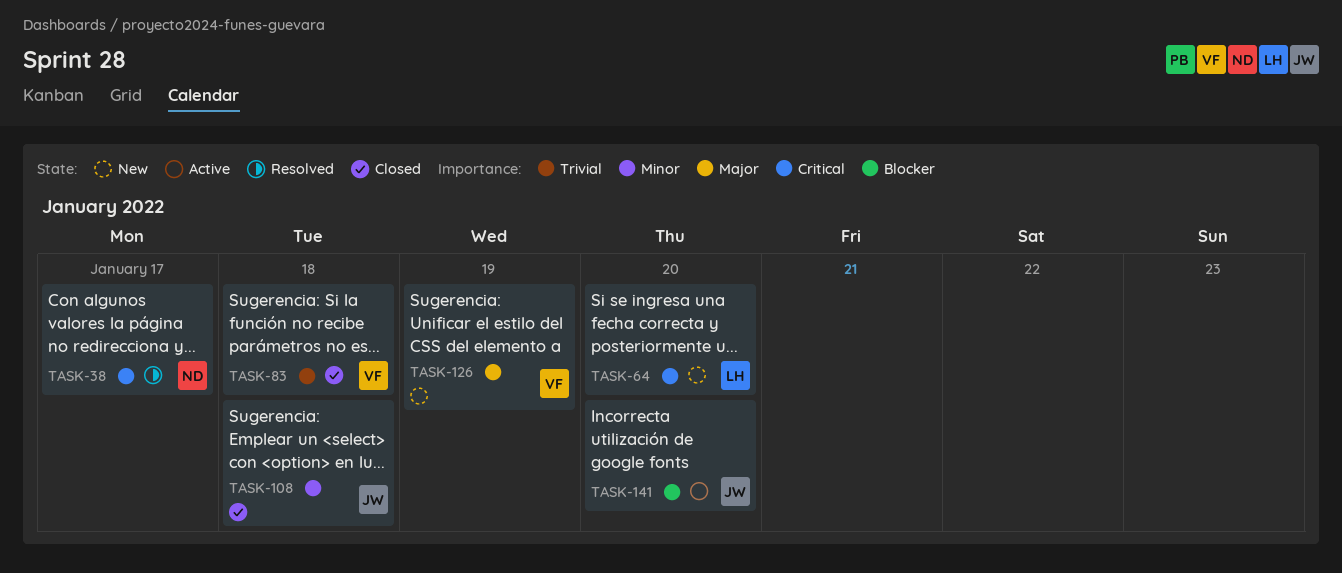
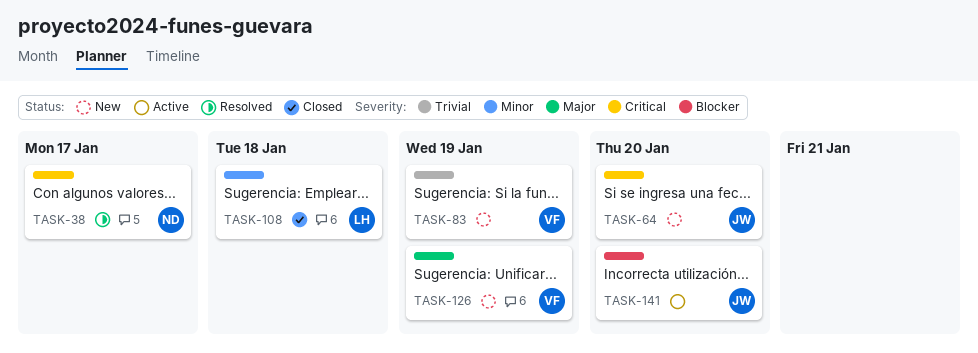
TASK-64, owner: LH -> JW
TASK-83, status: Closed -> New
TASK-83, due: Jan 18 -> Jan 19
TASK-108, owner: JW -> LH

